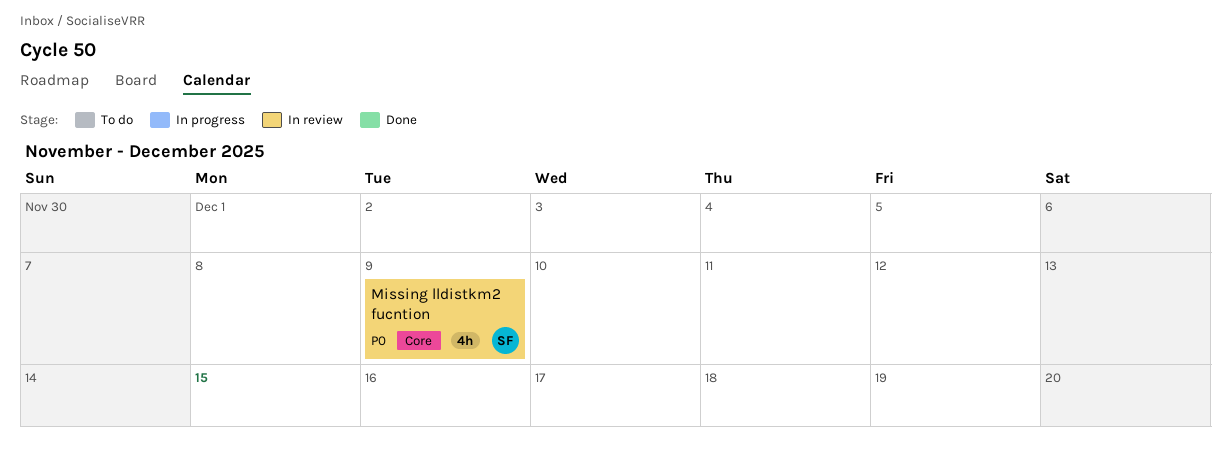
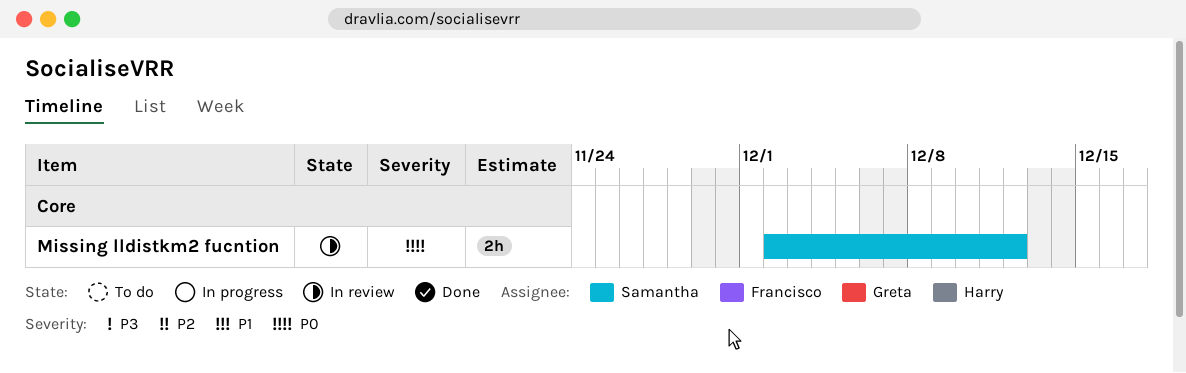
Missing lldistkm2 fucntion, estimate: 4h -> 2h
Missing lldistkm2 fucntion, due: Dec 9 -> Dec 12

